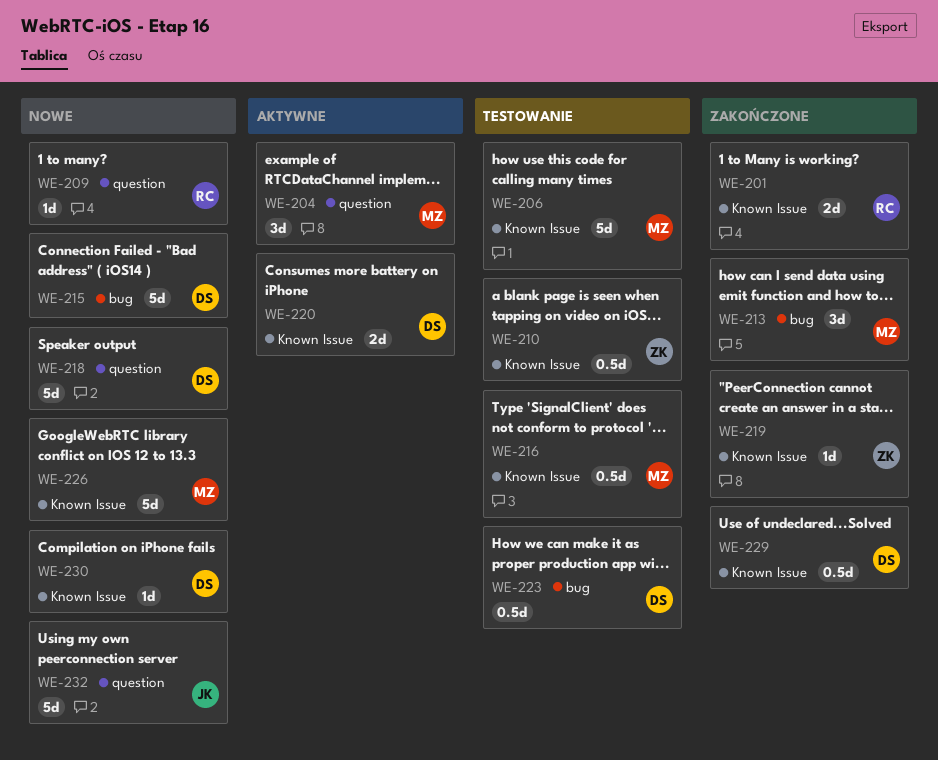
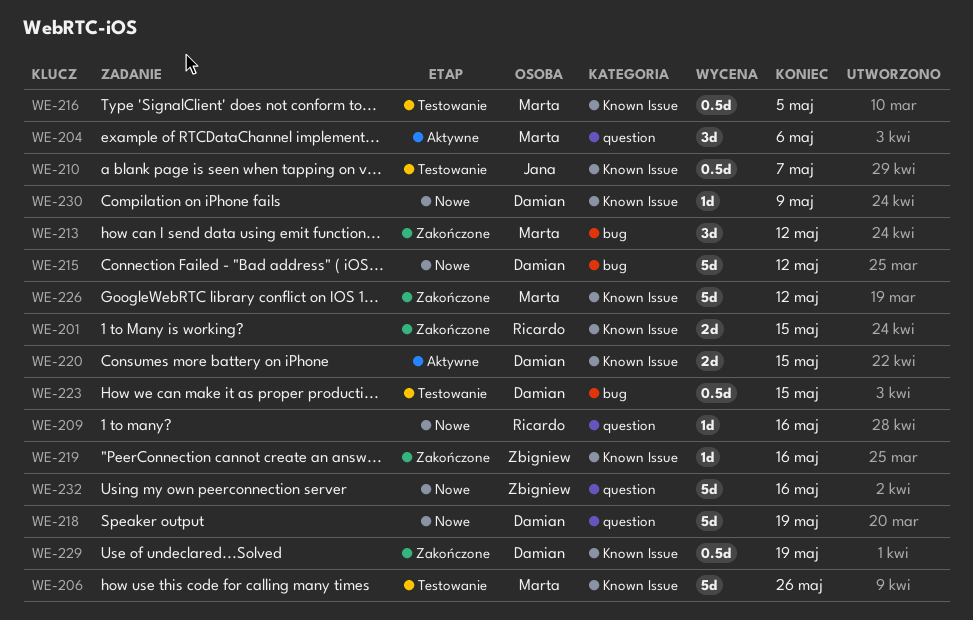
WE-210, owner: Zbigniew -> Jana
WE-226, status: Nowe -> Zakończone
WE-232, owner: Jana -> Zbigniew

